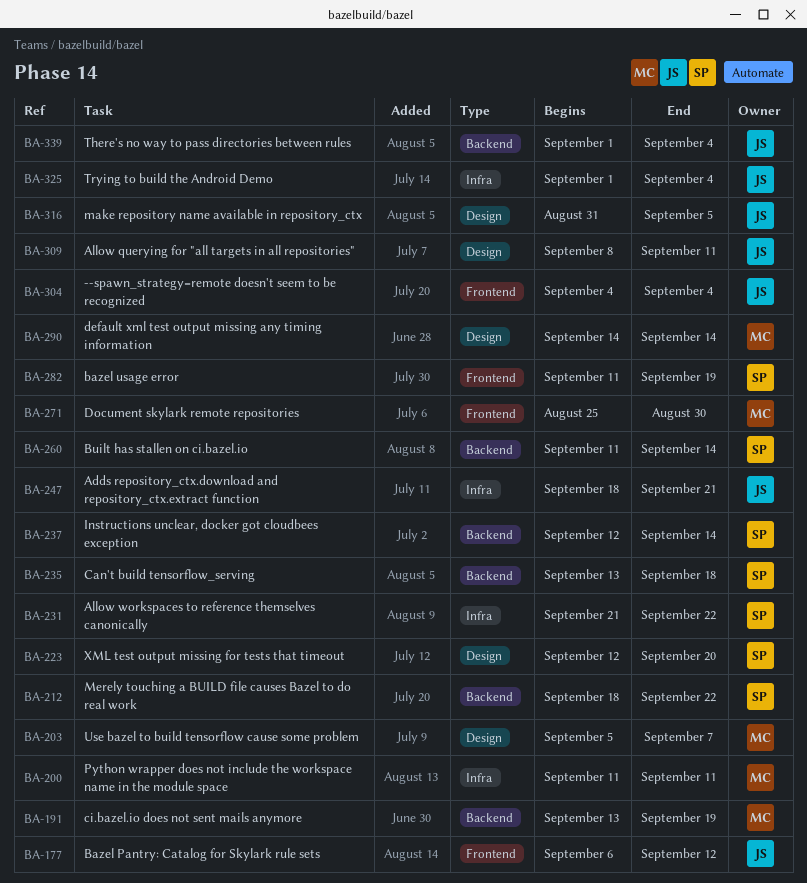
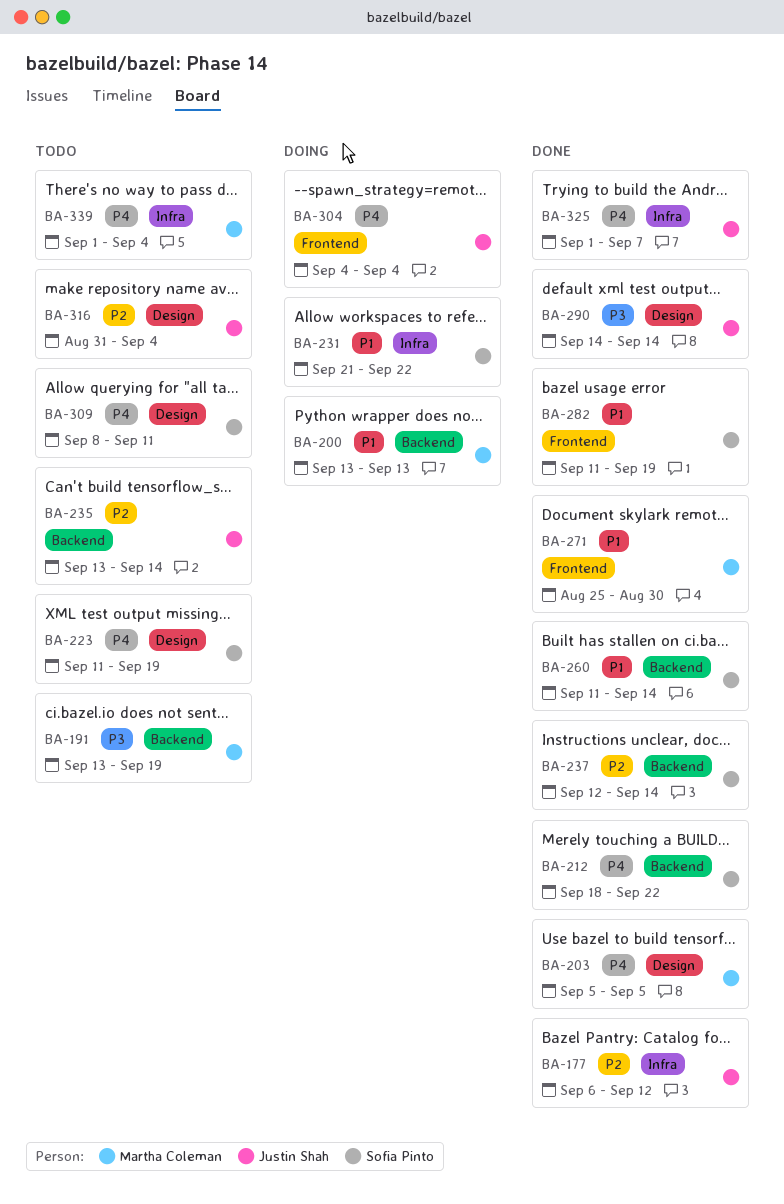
BA-177, label: Frontend -> Infra
BA-200, label: Infra -> Backend
BA-200, start: Sep 11 -> Sep 13
BA-200, due: Sep 11 -> Sep 13
BA-203, due: Sep 7 -> Sep 5
BA-223, start: Sep 12 -> Sep 11
BA-223, due: Sep 20 -> Sep 19
BA-235, owner: Sofia Pinto -> Justin Shah
BA-235, due: Sep 18 -> Sep 14
BA-247: present -> none
BA-290, owner: Martha Coleman -> Justin Shah
BA-309, owner: Justin Shah -> Sofia Pinto
BA-316, due: Sep 5 -> Sep 4
BA-325, due: Sep 4 -> Sep 7
BA-339, owner: Justin Shah -> Martha Coleman
BA-339, label: Backend -> Infra

